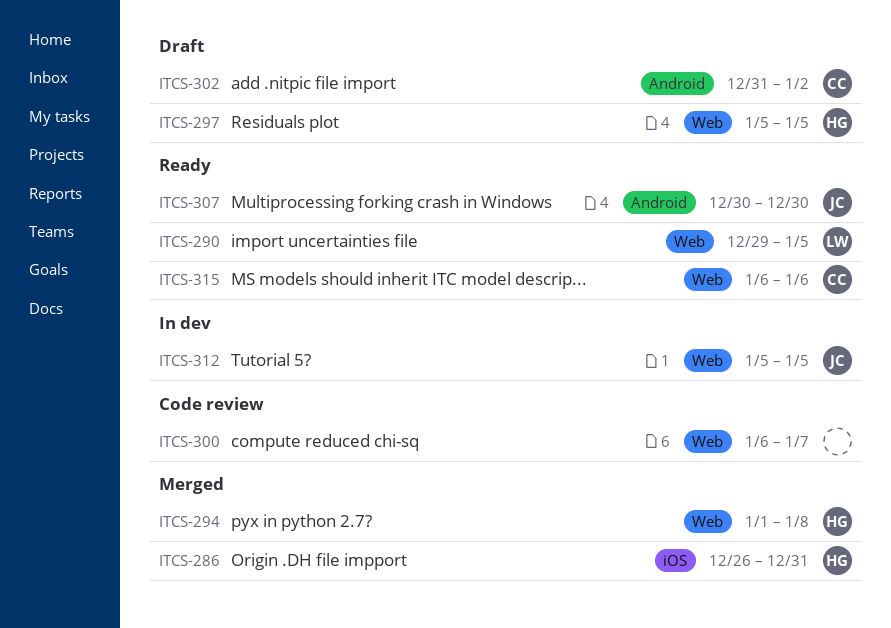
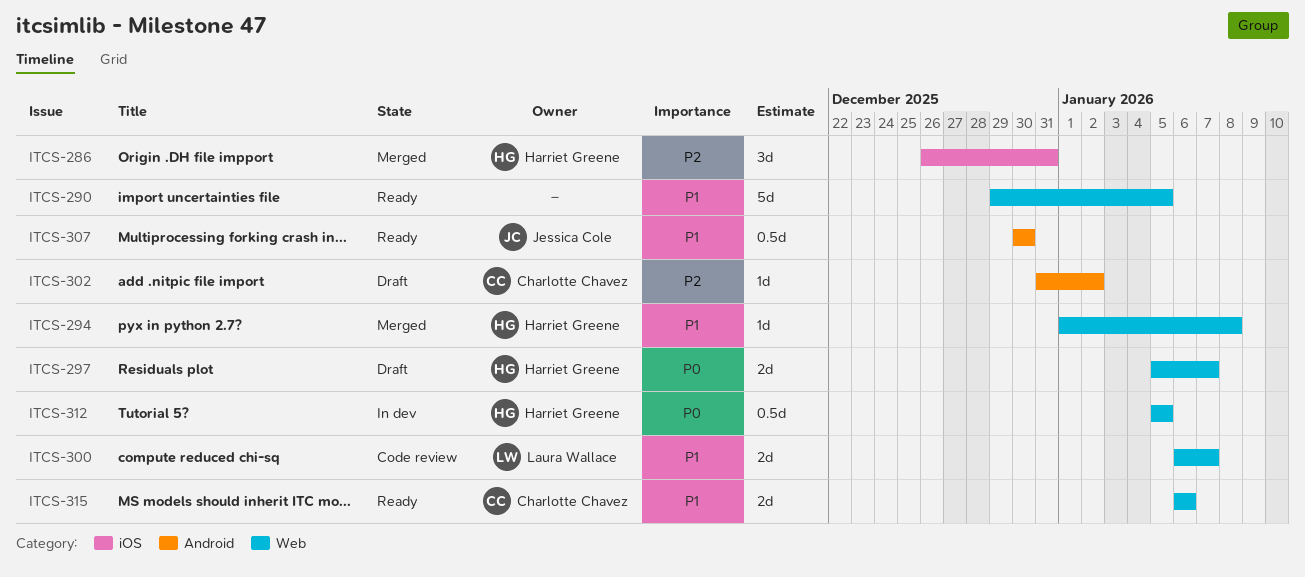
ITCS-290, owner: Laura Wallace -> none
ITCS-297, due: Jan 5 -> Jan 7
ITCS-300, owner: none -> Laura Wallace
ITCS-312, owner: Jessica Cole -> Harriet Greene

